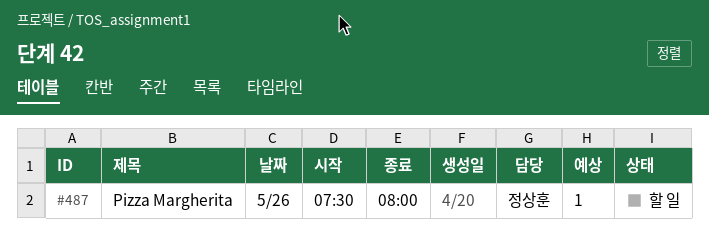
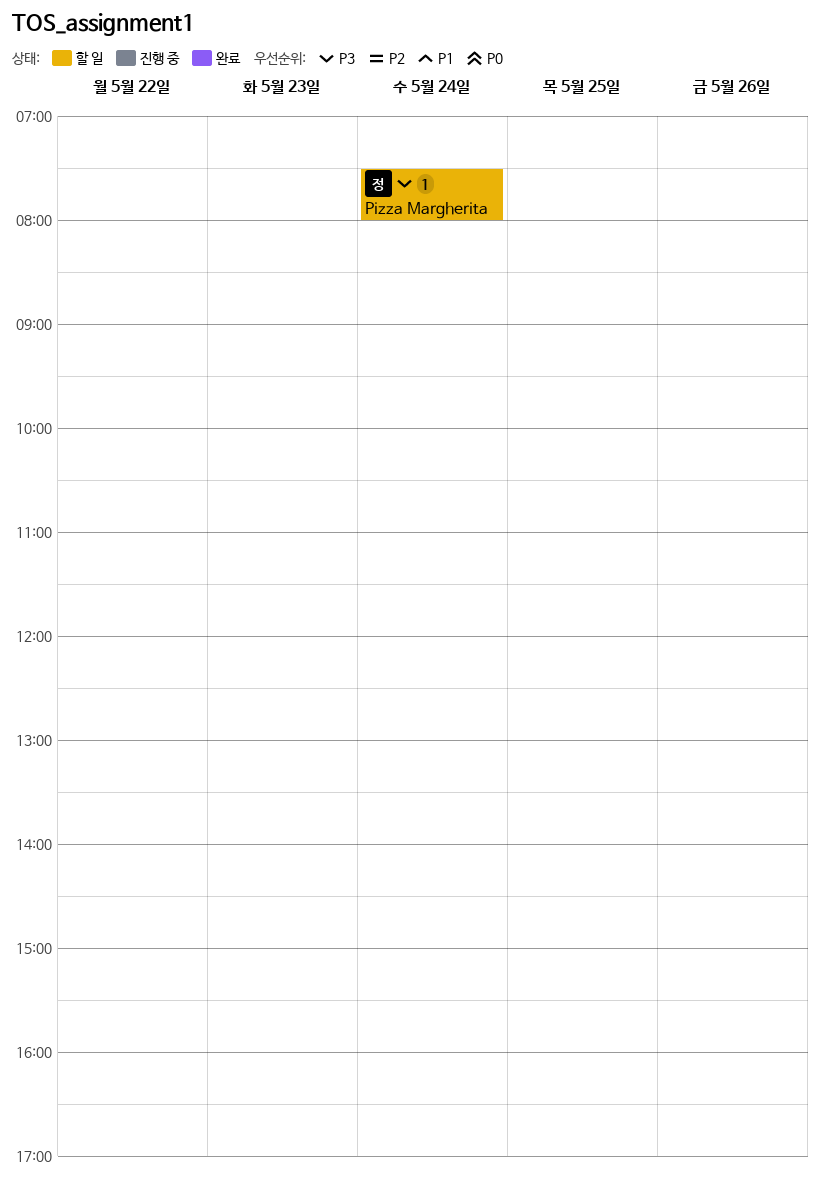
Pizza Margherita, day: May 26 -> May 24

